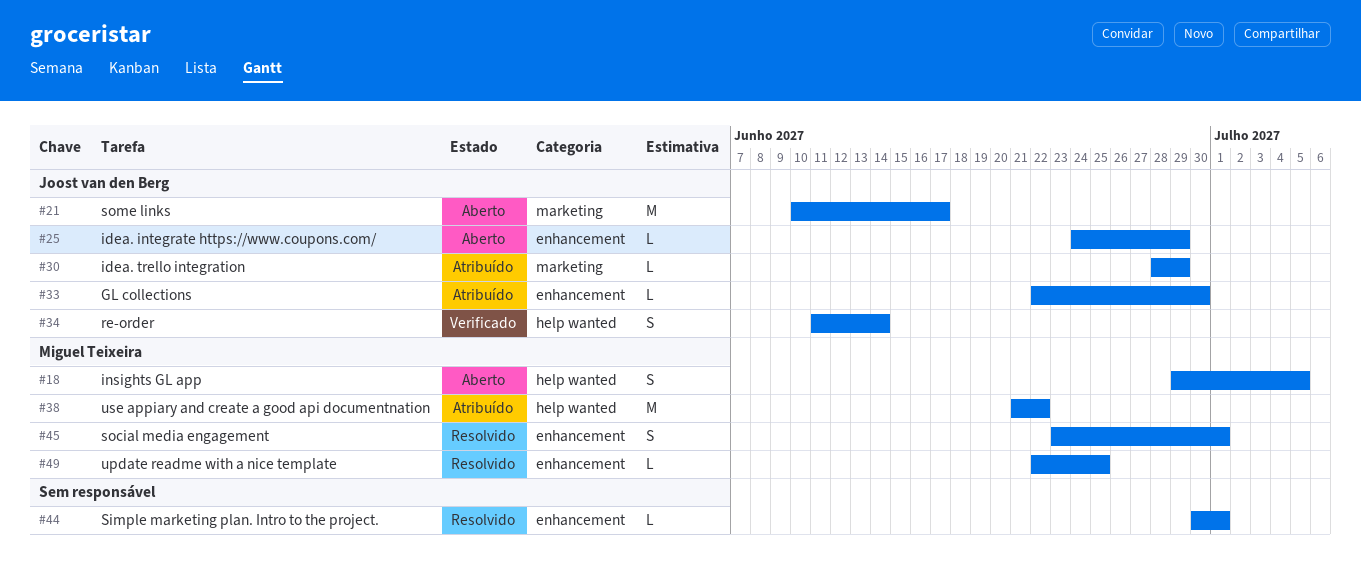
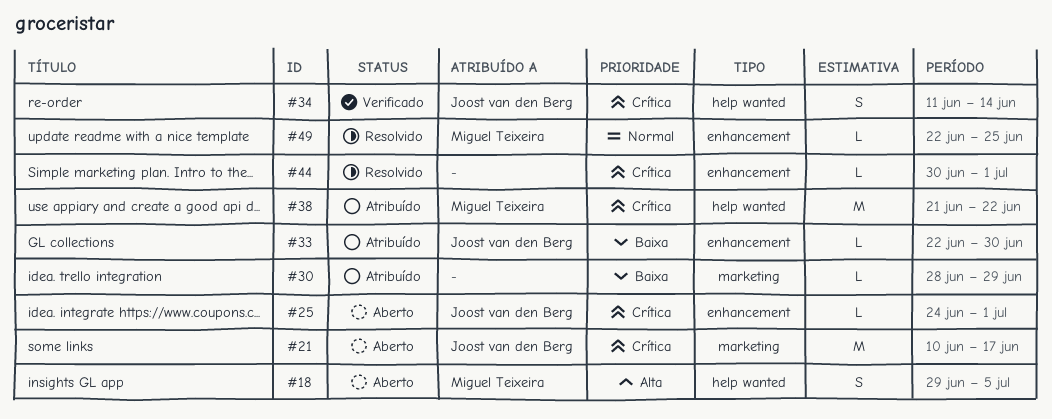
#25, due: Jun 29 -> Jul 1
#30, owner: Joost van den Berg -> none
#45: present -> none

